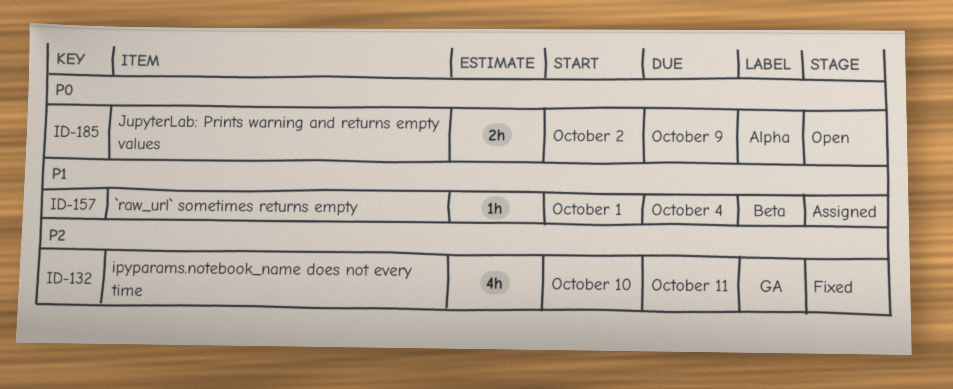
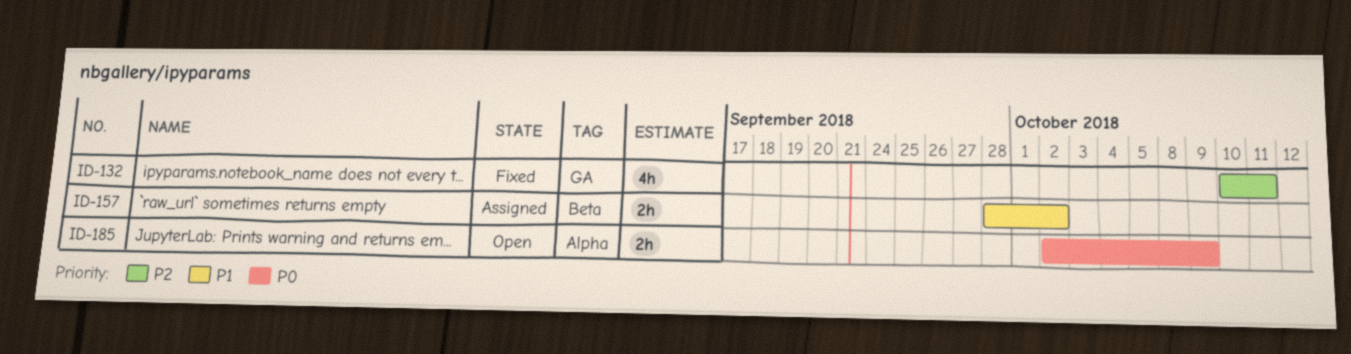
ID-157, estimate: 1h -> 2h
ID-157, start: Oct 1 -> Sep 28
ID-157, due: Oct 4 -> Oct 2

